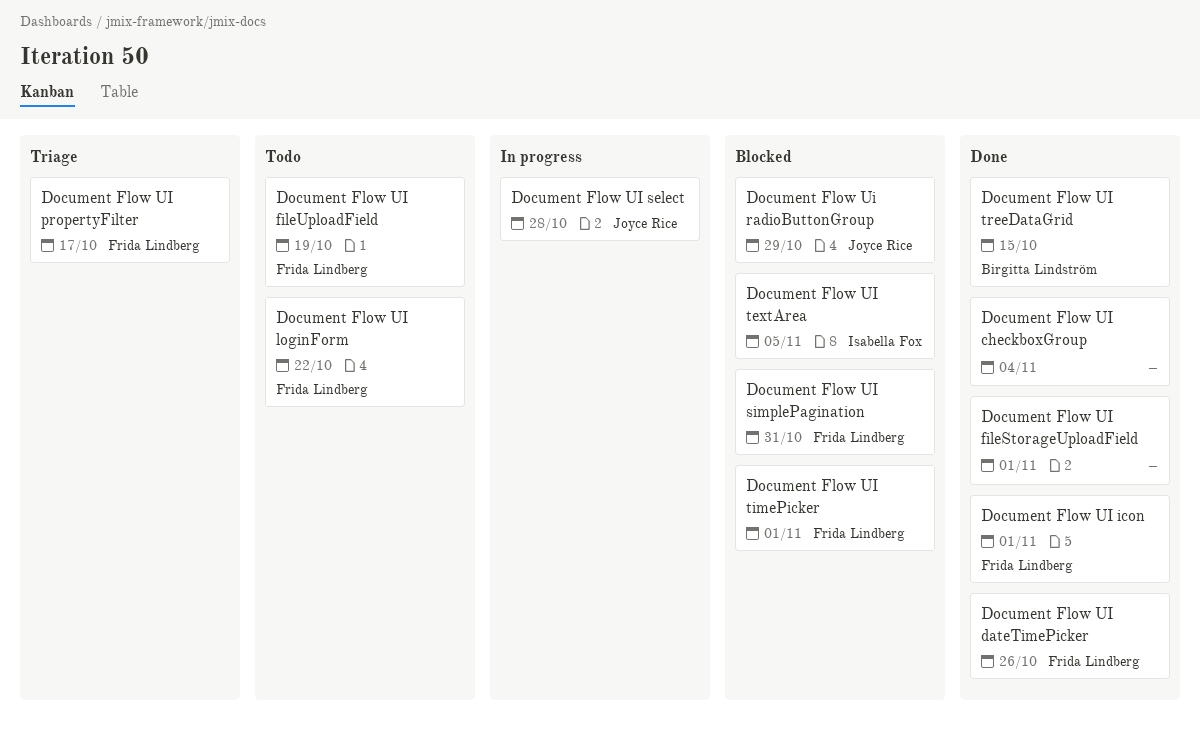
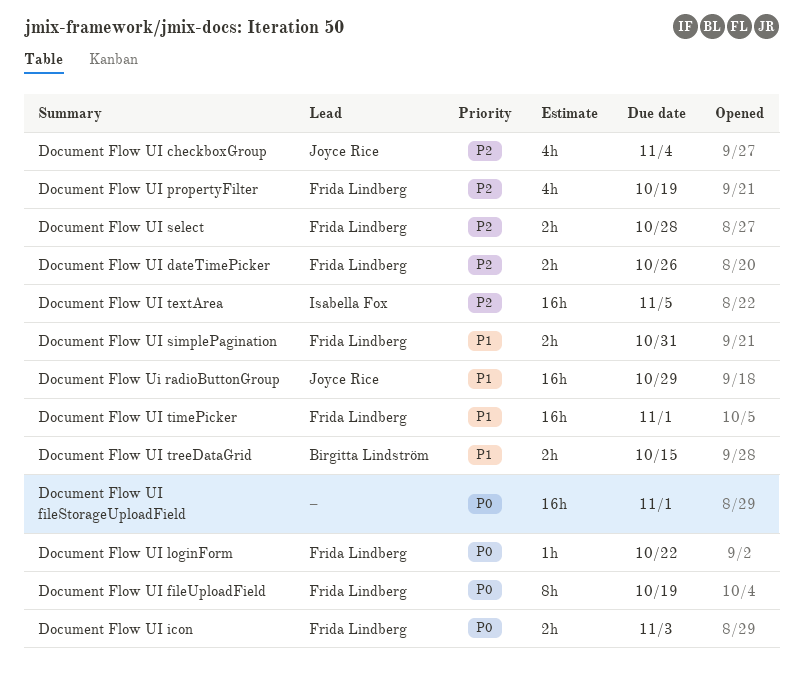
Document Flow UI checkboxGroup, owner: none -> Joyce Rice
Document Flow UI icon, due: Nov 1 -> Nov 3
Document Flow UI propertyFilter, due: Oct 17 -> Oct 19
Document Flow UI select, owner: Joyce Rice -> Frida Lindberg

